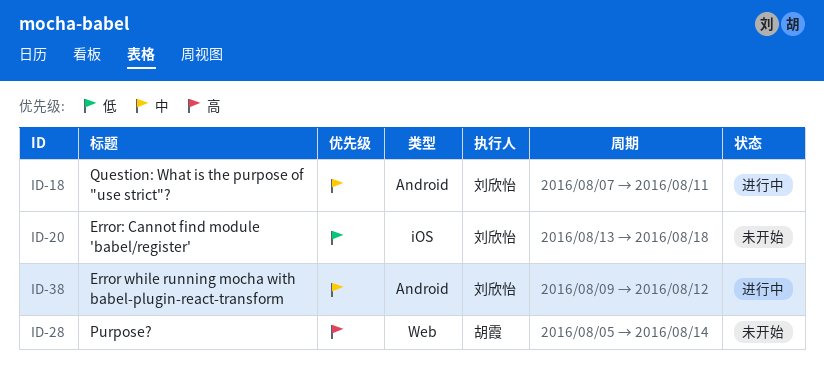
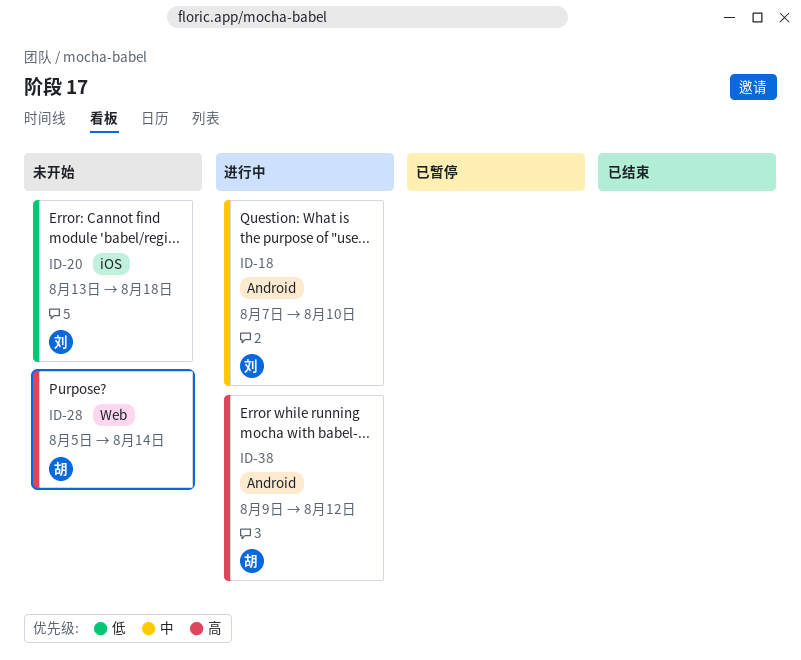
ID-18, due: Aug 11 -> Aug 10
ID-38, owner: 刘欣怡 -> 胡霞
ID-38, priority: 中 -> 高

